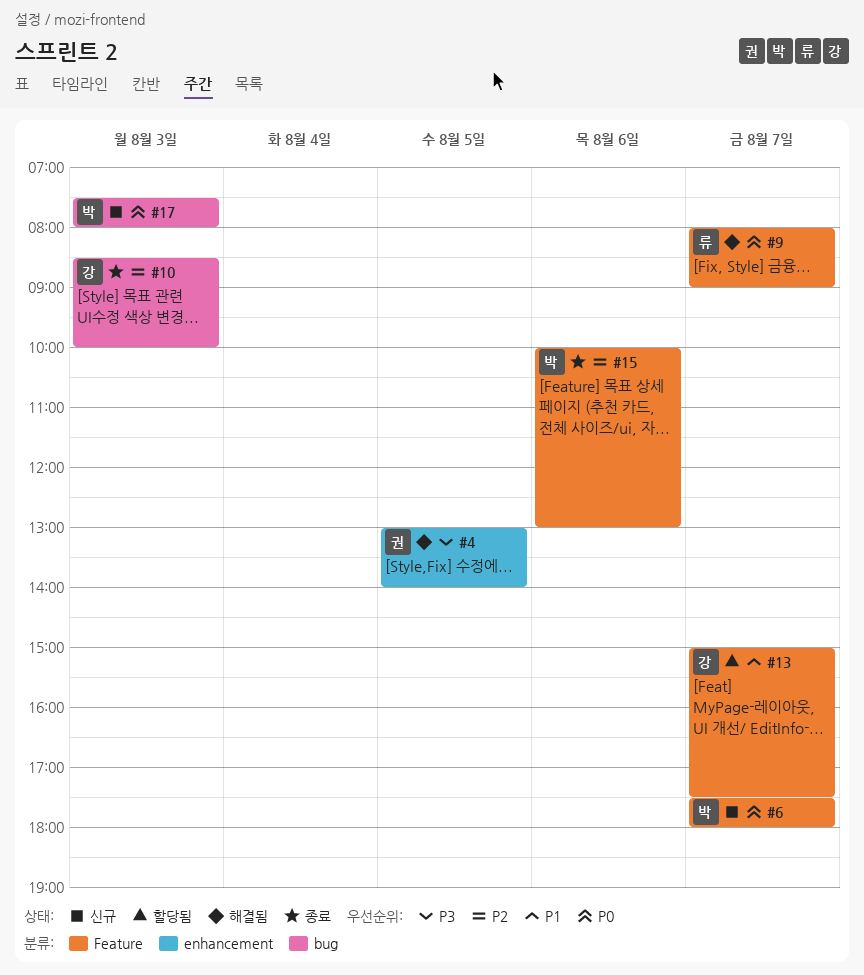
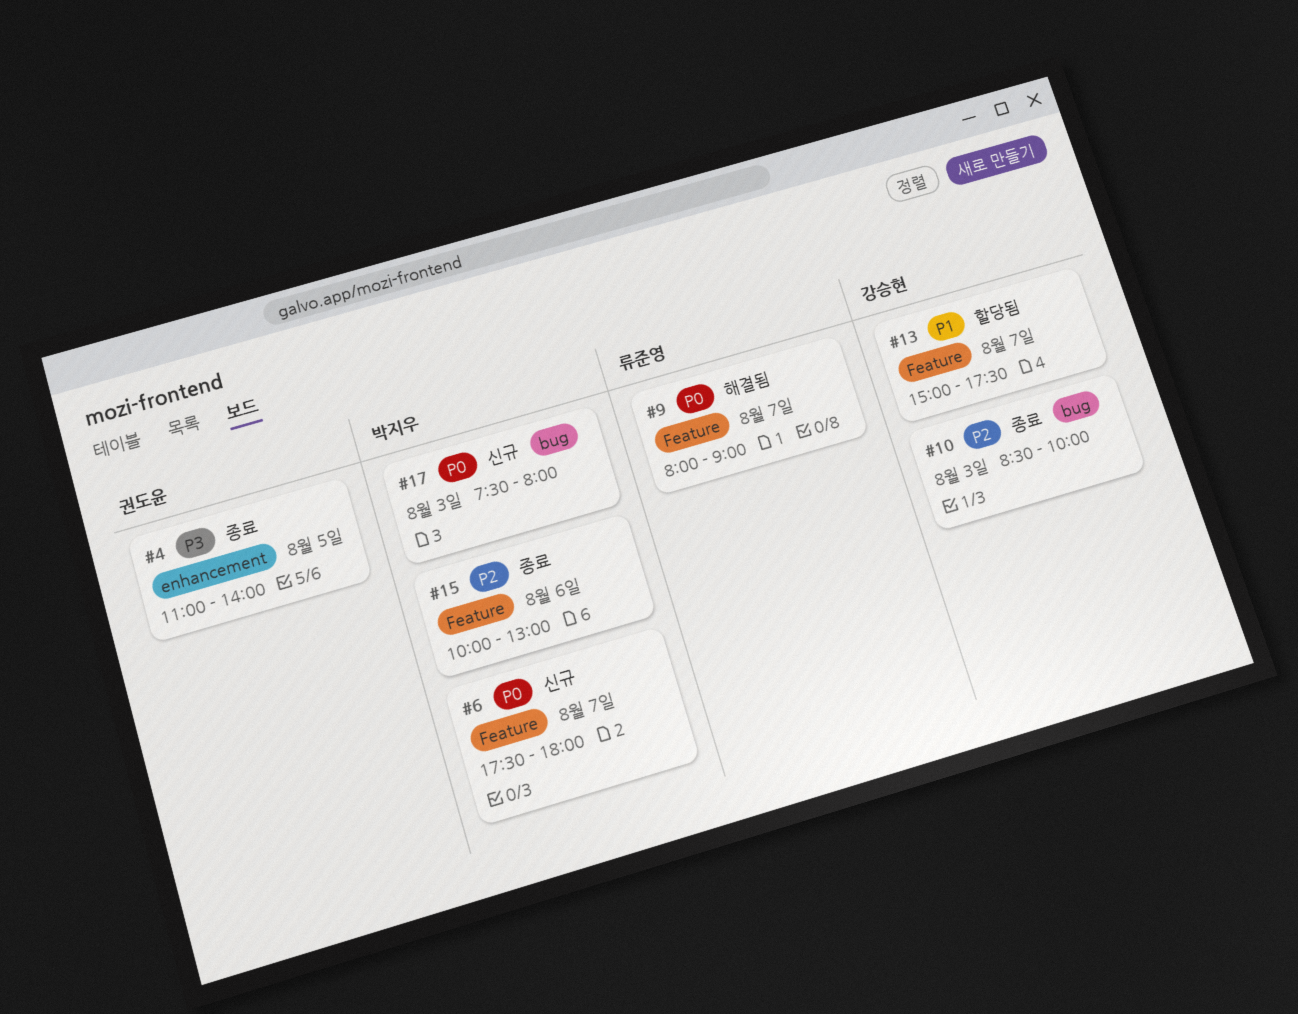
#4, status: 해결됨 -> 종료
#4, begins: 13:00 -> 11:00

